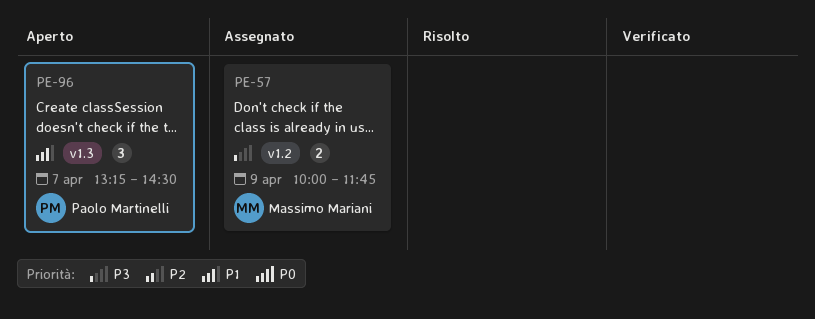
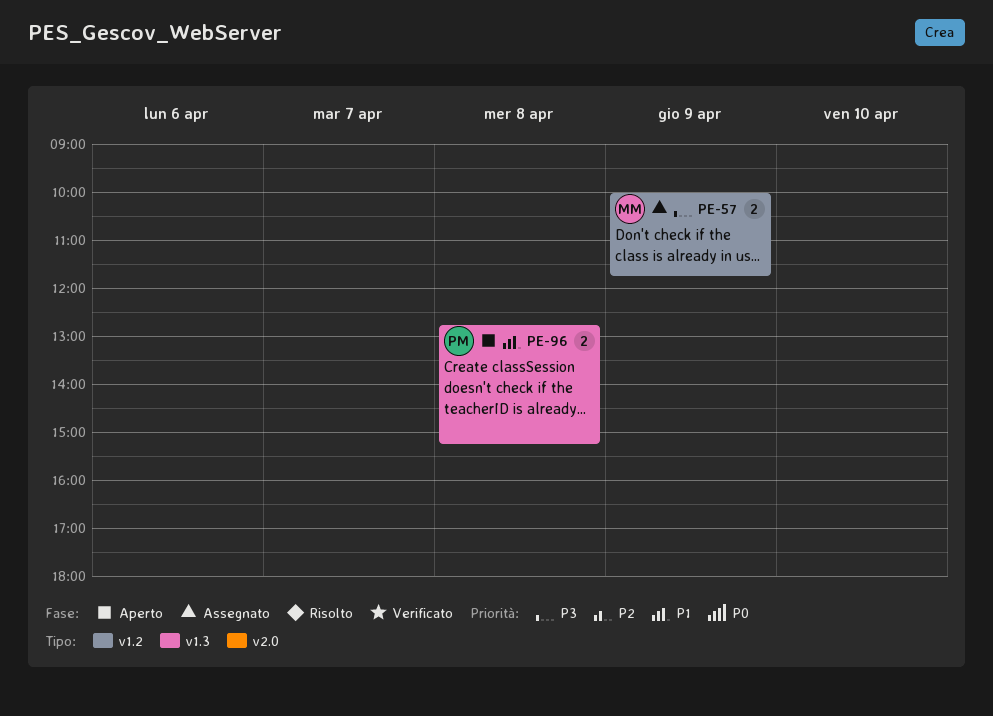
PE-96, estimate: 3 -> 2
PE-96, day: Apr 7 -> Apr 8
PE-96, begins: 13:15 -> 12:45
PE-96, ends: 14:30 -> 15:15

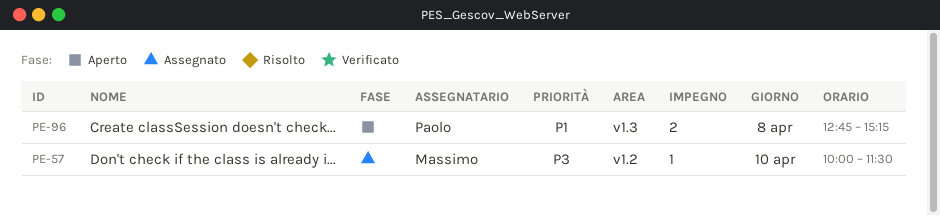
PE-57, estimate: 2 -> 1
PE-57, day: Apr 9 -> Apr 10
PE-57, ends: 11:45 -> 11:30

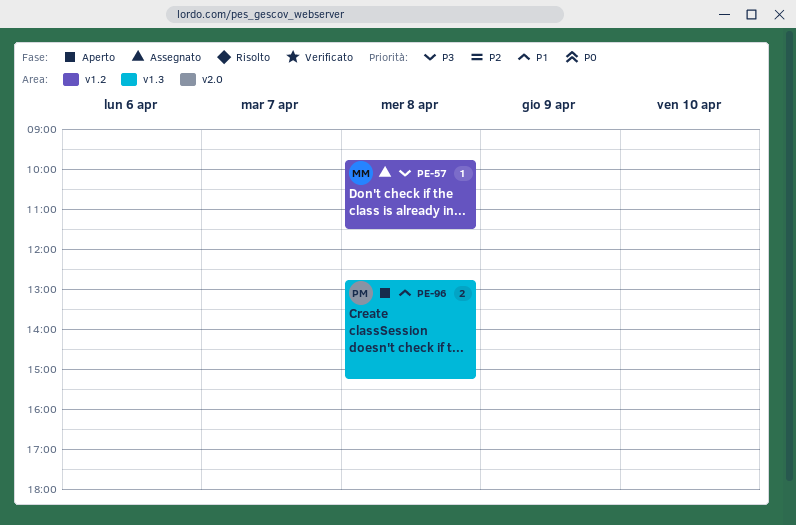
PE-57, day: Apr 10 -> Apr 8
PE-57, begins: 10:00 -> 09:45

